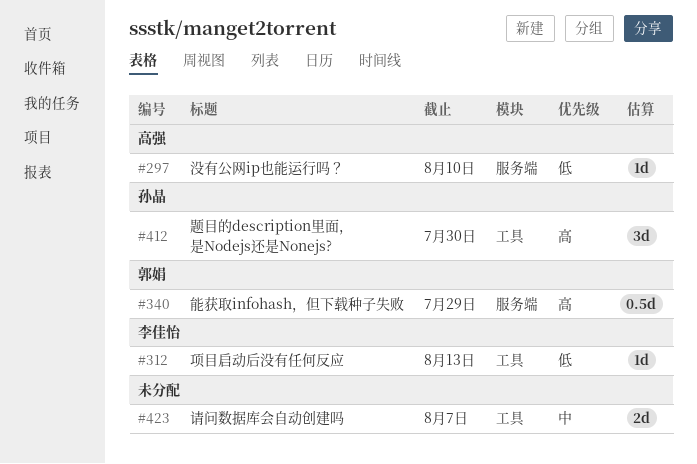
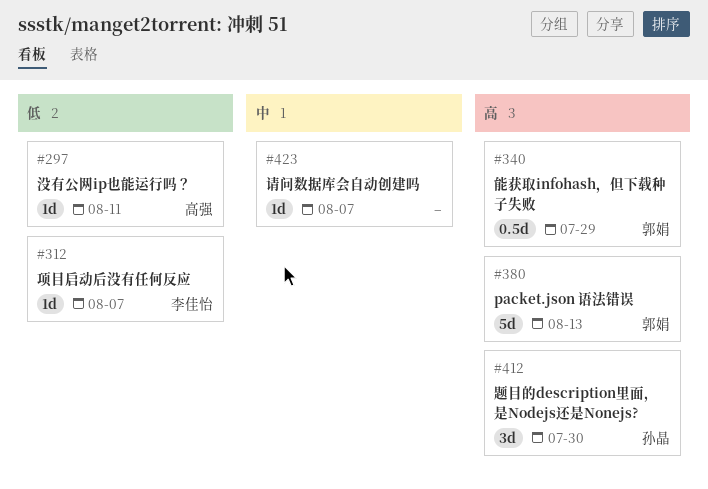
#297, due: Aug 10 -> Aug 11
#312, due: Aug 13 -> Aug 7
#380: none -> present
#423, estimate: 2d -> 1d

